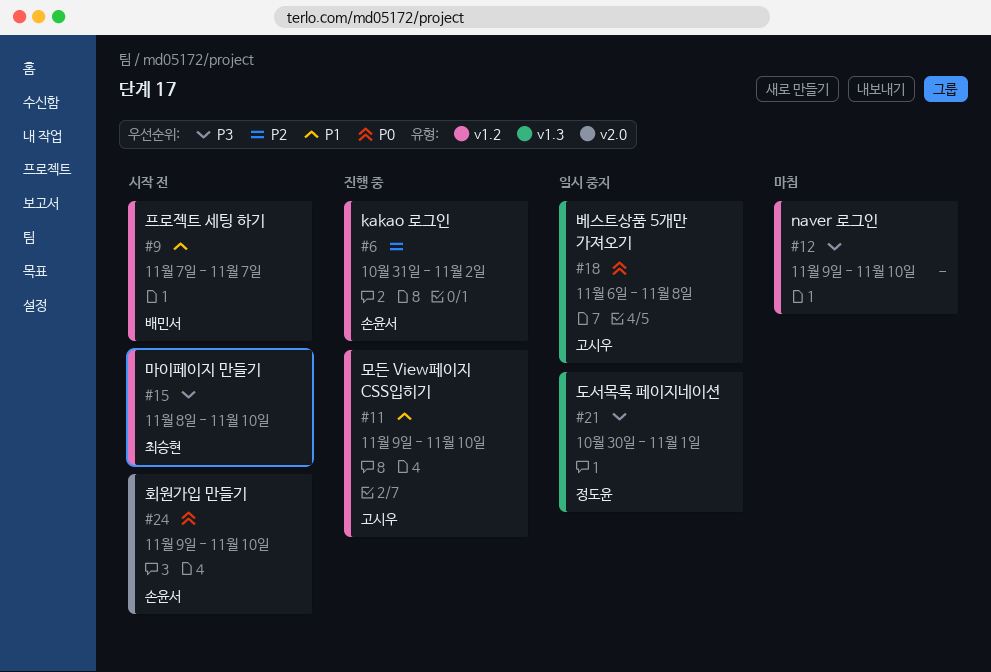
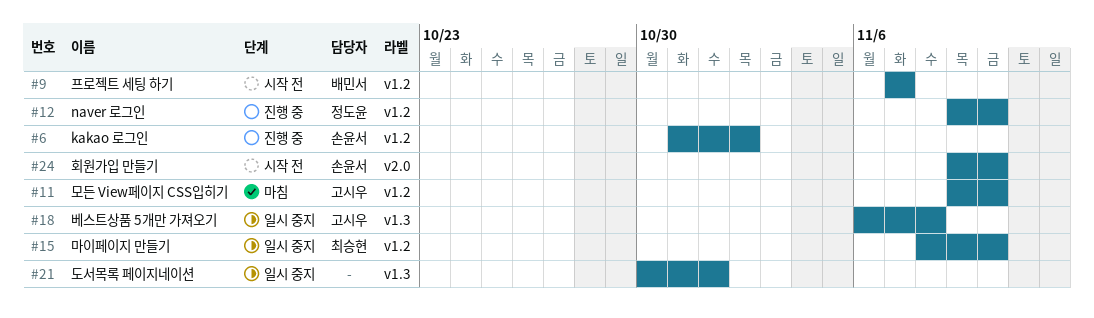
#11, status: 진행 중 -> 마침
#12, status: 마침 -> 진행 중
#12, owner: none -> 정도윤
#15, status: 시작 전 -> 일시 중지
#21, owner: 정도윤 -> none

